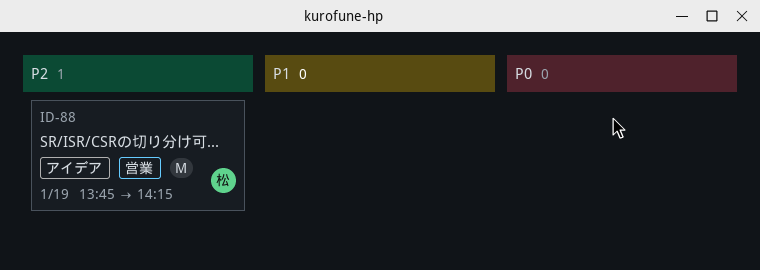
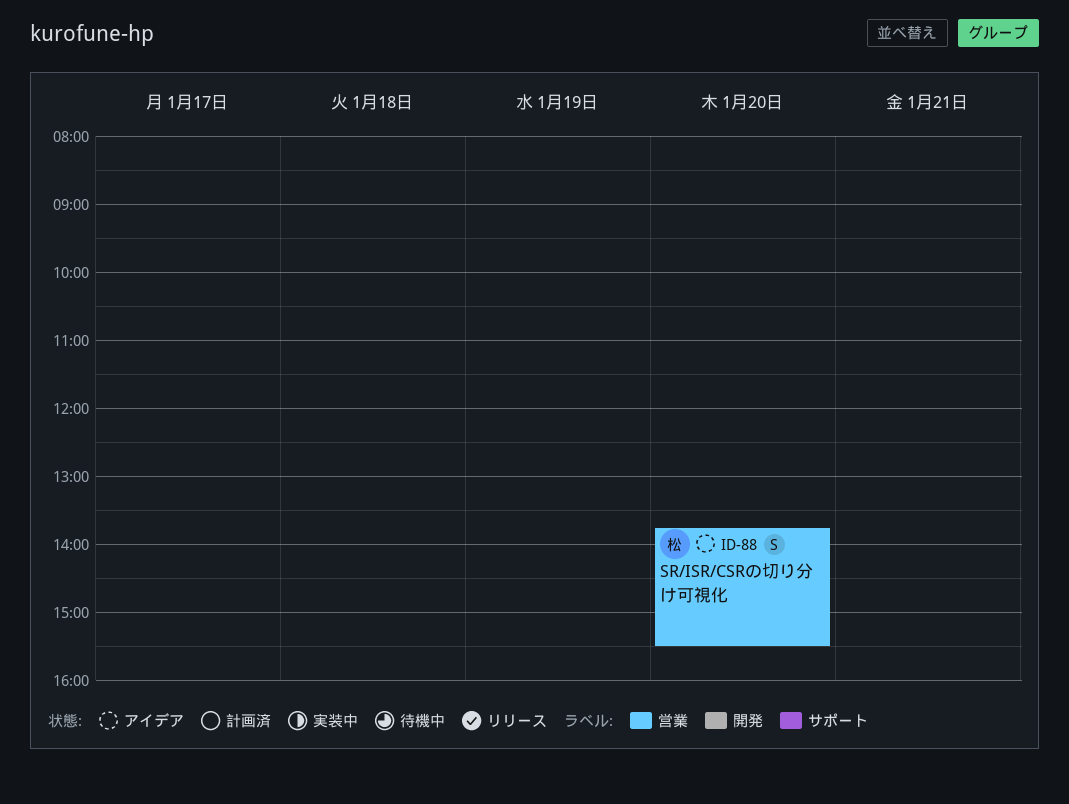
ID-88, estimate: M -> S
ID-88, day: Jan 19 -> Jan 20
ID-88, ends: 14:15 -> 15:30

